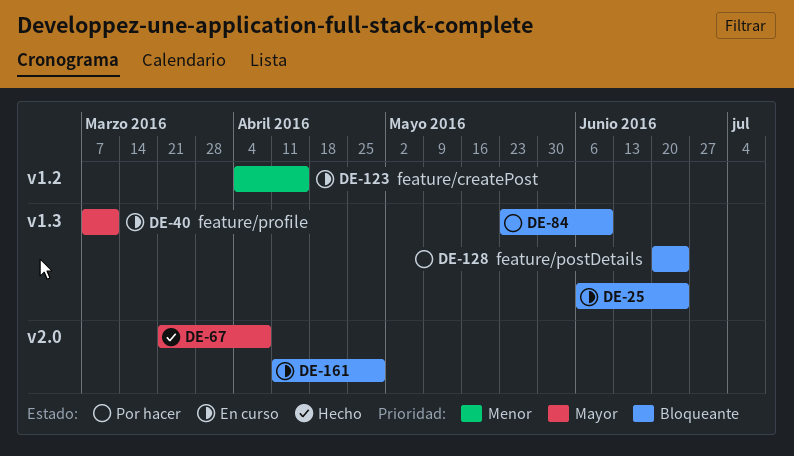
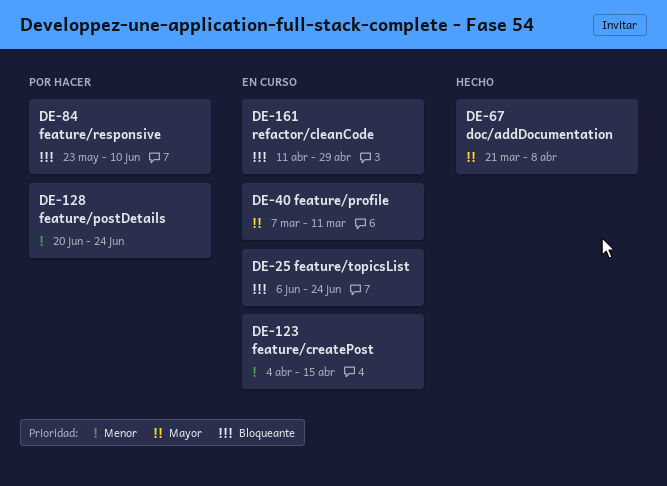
DE-128, priority: Bloqueante -> Menor

